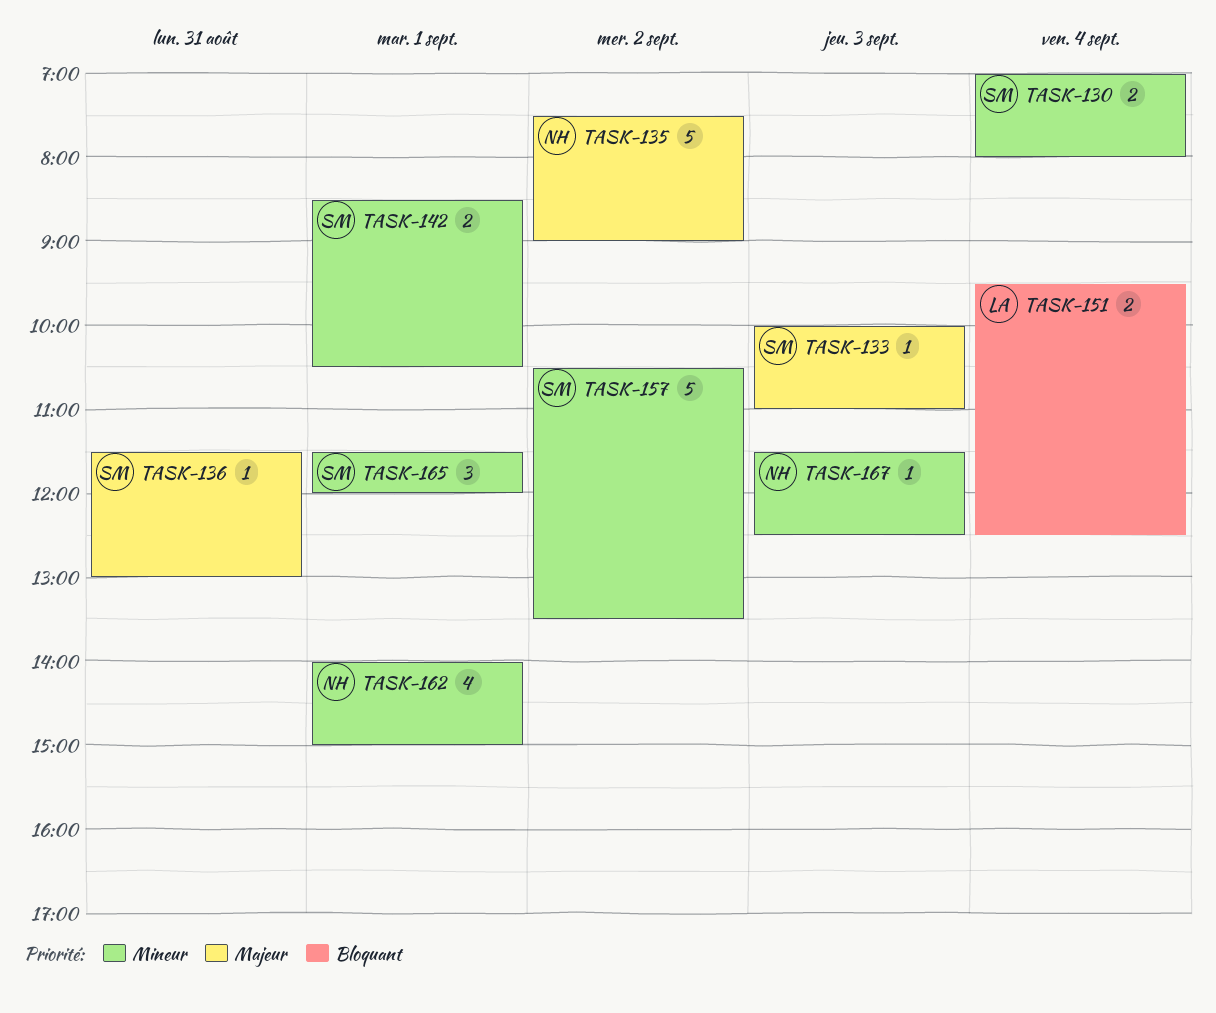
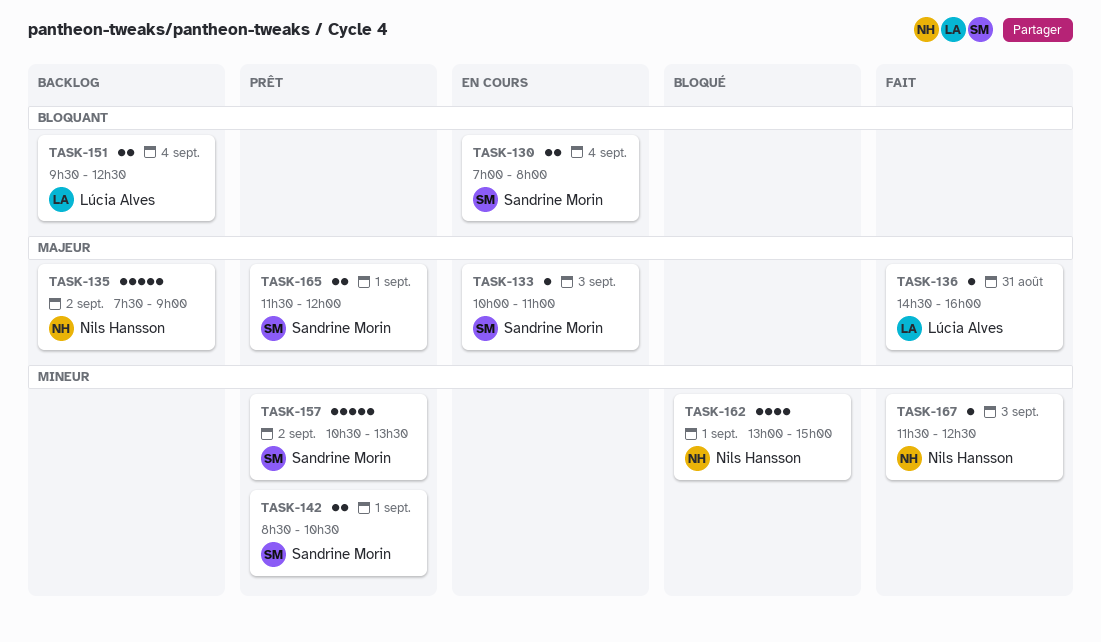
TASK-130, priority: Mineur -> Bloquant
TASK-136, owner: Sandrine Morin -> Lúcia Alves
TASK-136, begins: 11:30 -> 14:30
TASK-136, ends: 13:00 -> 16:00
TASK-162, begins: 14:00 -> 13:00
TASK-165, priority: Mineur -> Majeur
TASK-165, estimate: 3 -> 2

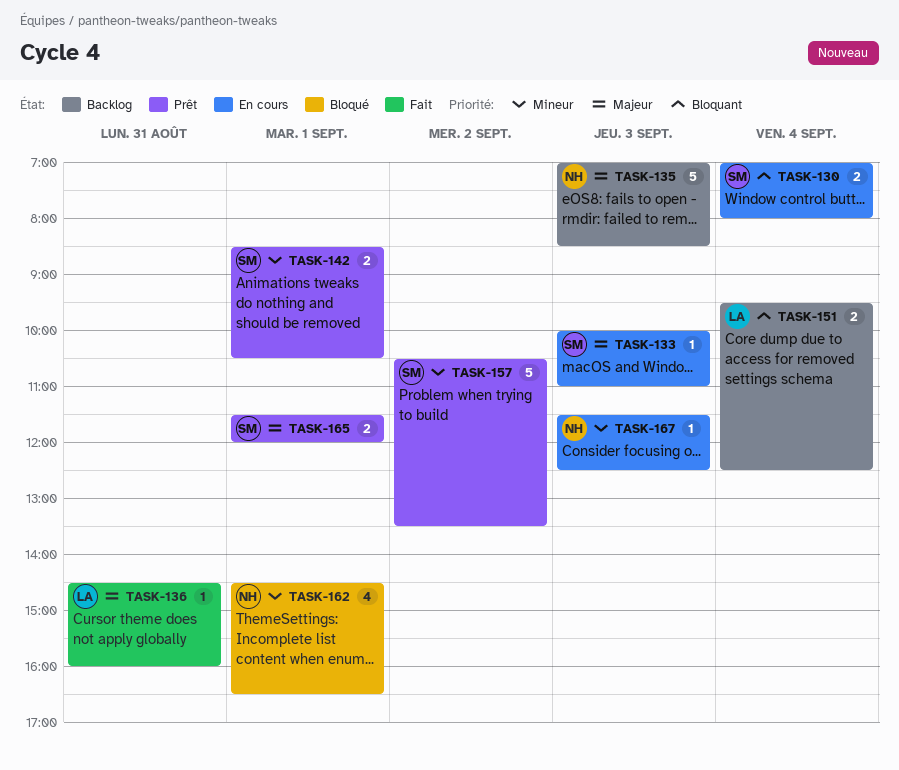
TASK-135, day: Sep 2 -> Sep 3
TASK-135, begins: 07:30 -> 07:00
TASK-135, ends: 09:00 -> 08:30
TASK-162, begins: 13:00 -> 14:30
TASK-162, ends: 15:00 -> 16:30
TASK-167, status: Fait -> En cours

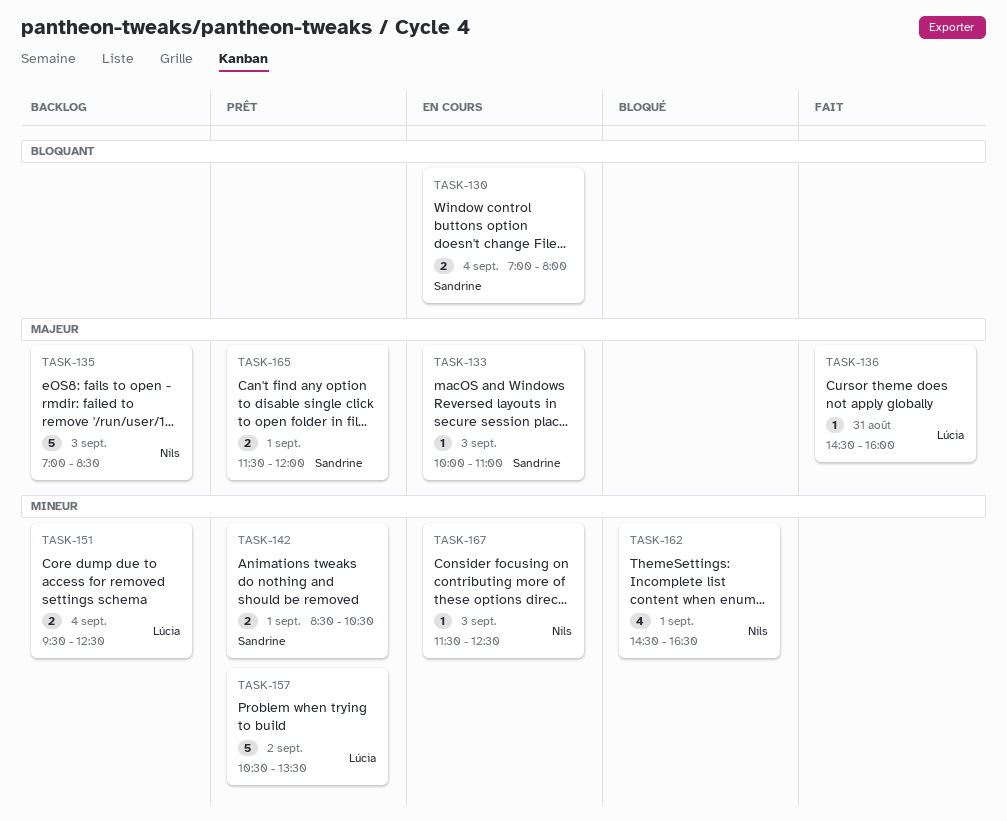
TASK-151, priority: Bloquant -> Mineur
TASK-157, owner: Sandrine -> Lúcia

